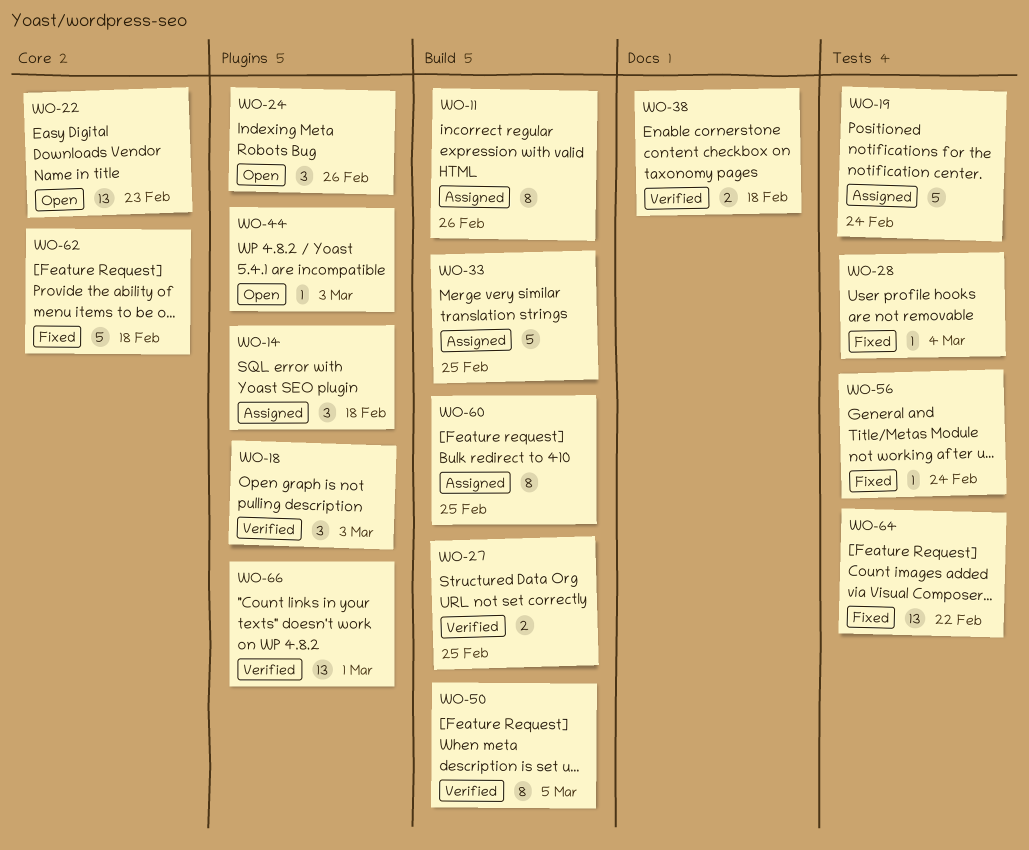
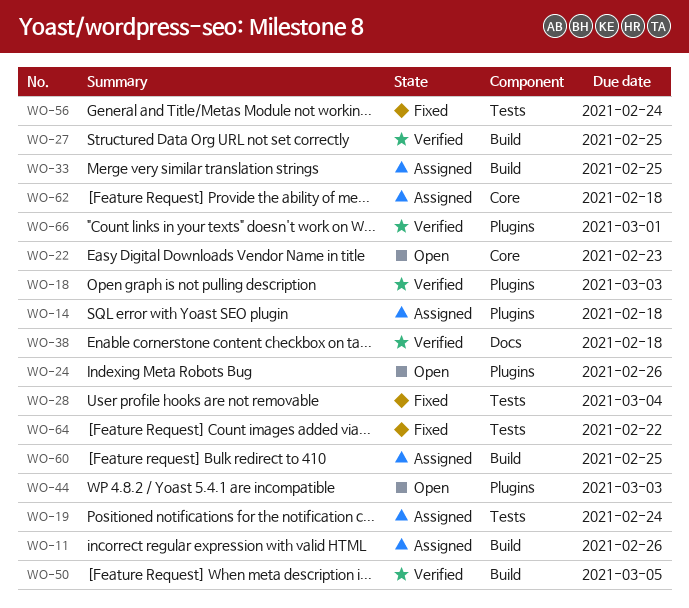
WO-62, status: Fixed -> Assigned

